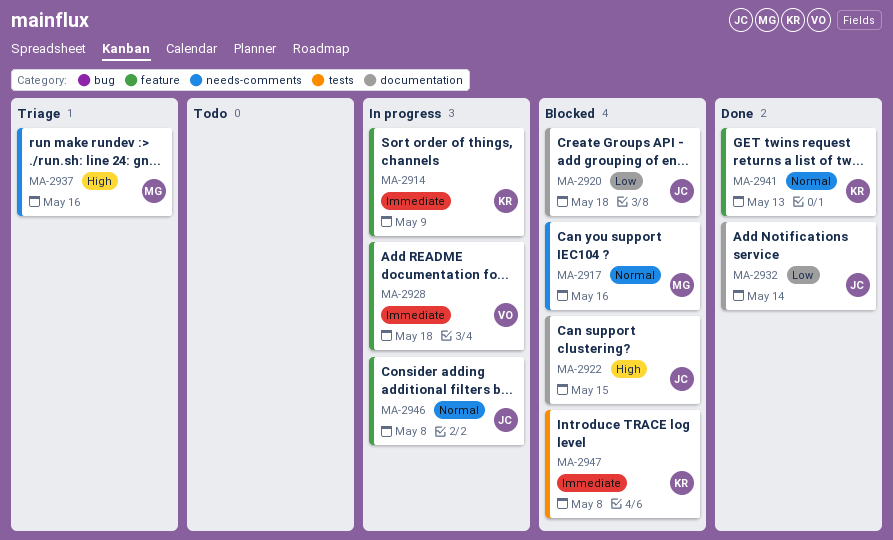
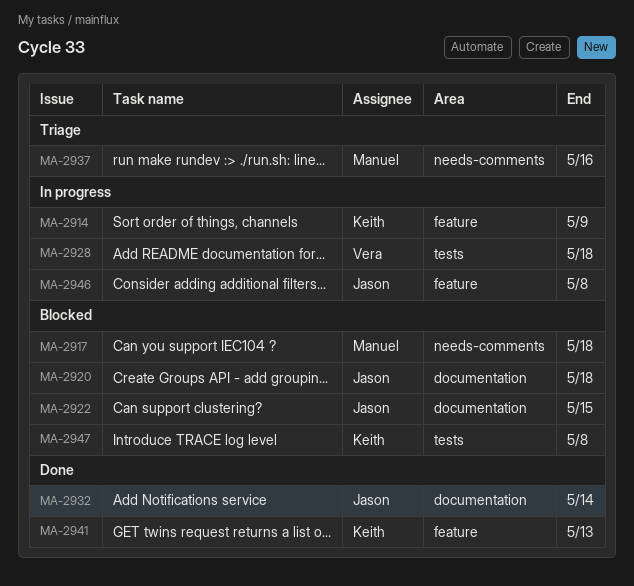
MA-2917, due: May 16 -> May 18
MA-2928, label: feature -> tests

